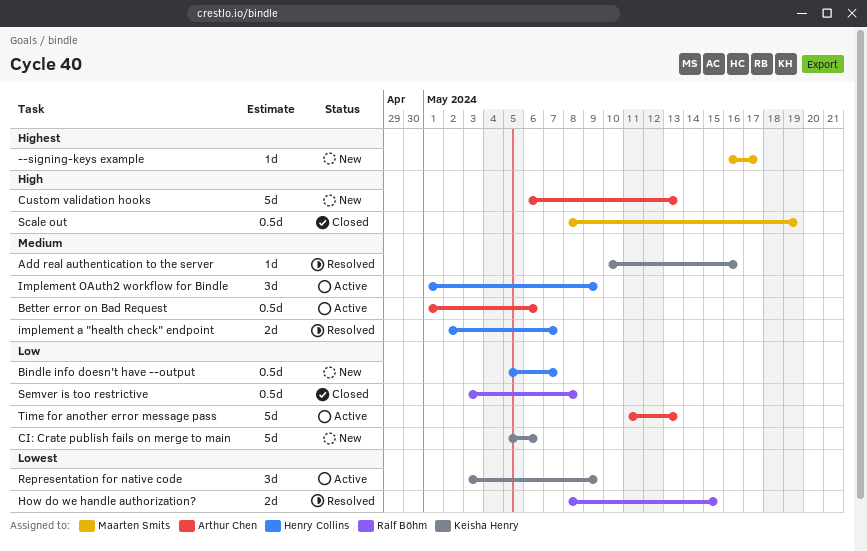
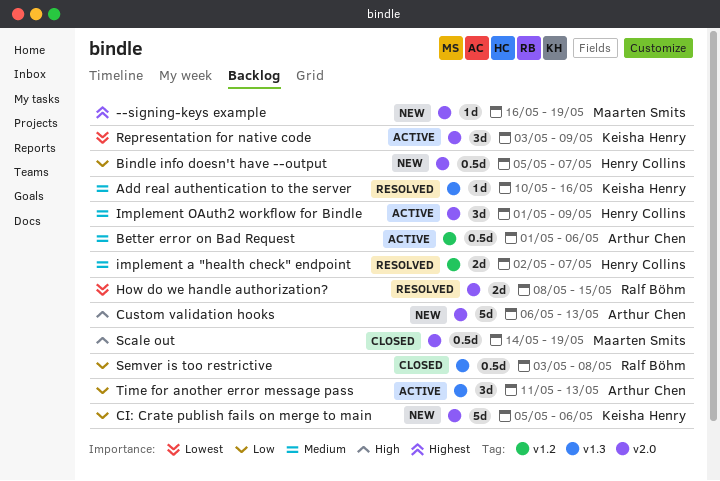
--signing-keys example, due: May 17 -> May 19
Scale out, start: May 8 -> May 14
Time for another error message pass, estimate: 5d -> 3d

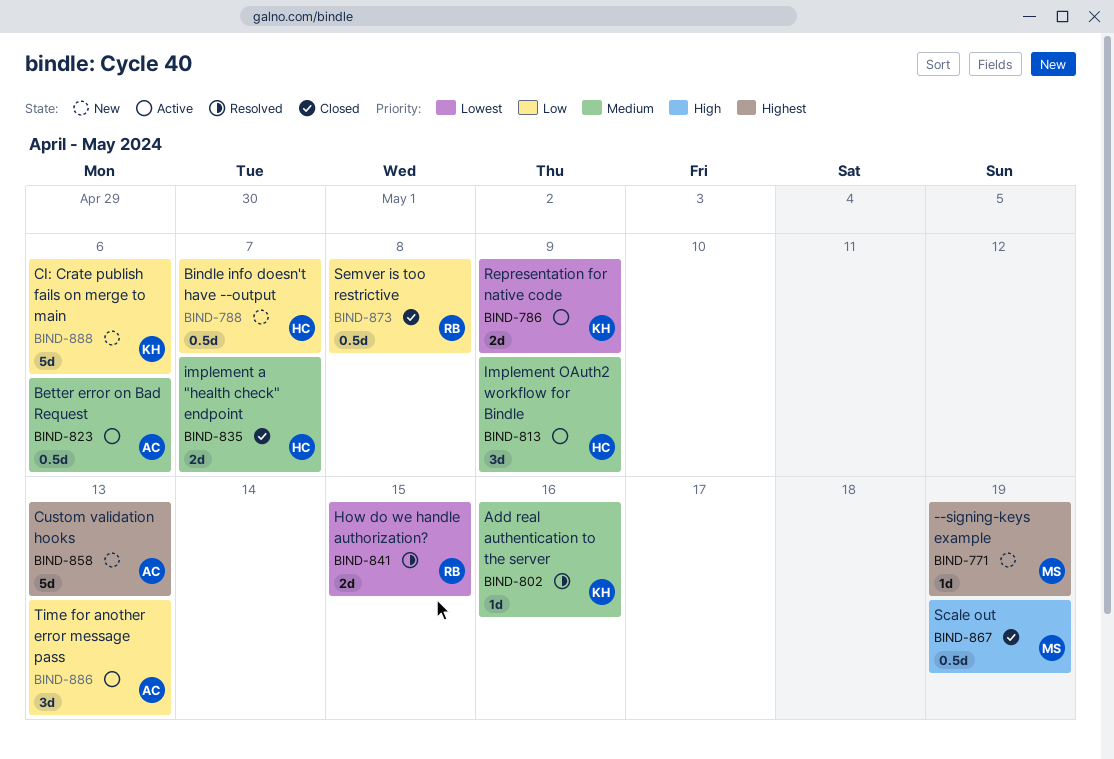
Custom validation hooks, priority: High -> Highest
implement a "health check" endpoint, status: Resolved -> Closed
Representation for native code, estimate: 3d -> 2d

